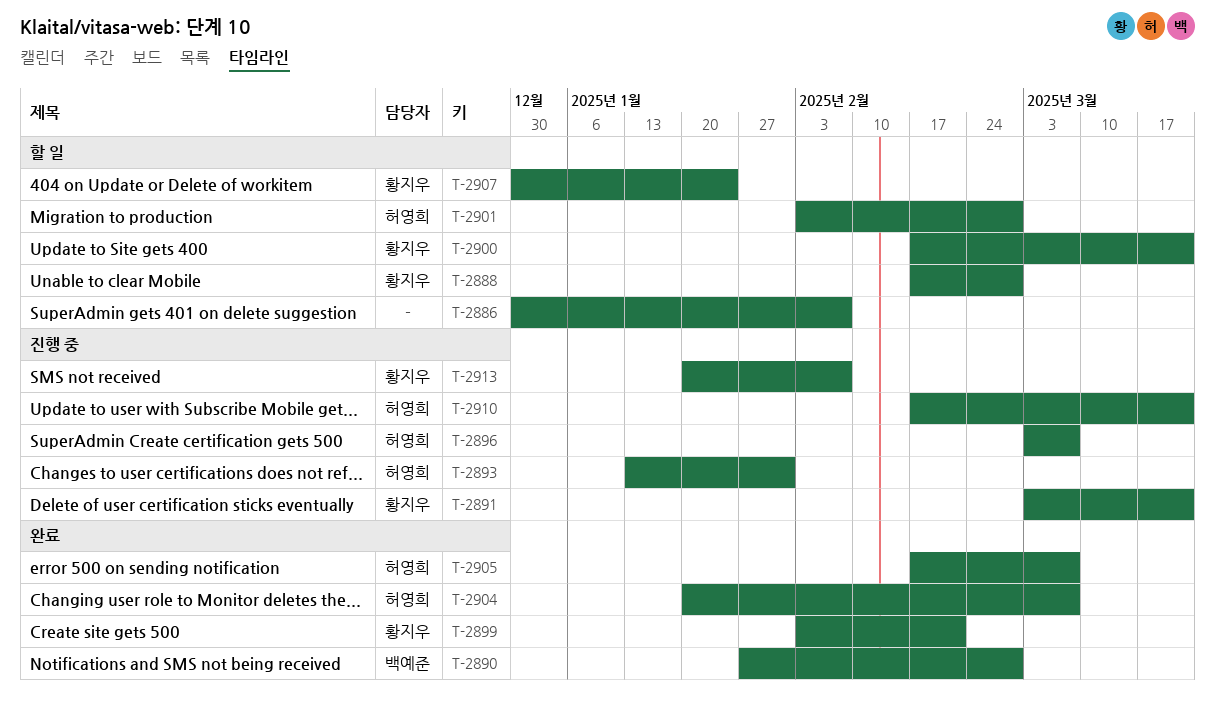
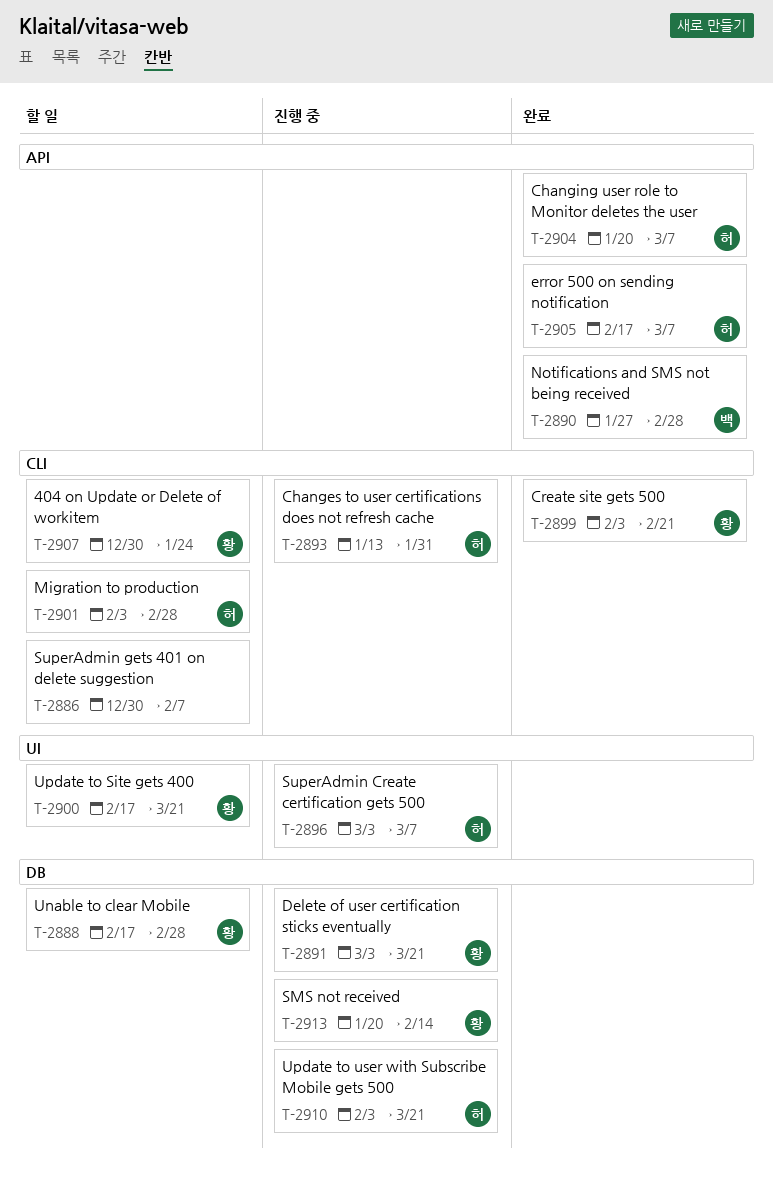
T-2910, start: Feb 17 -> Feb 3
T-2913, due: Feb 7 -> Feb 14

